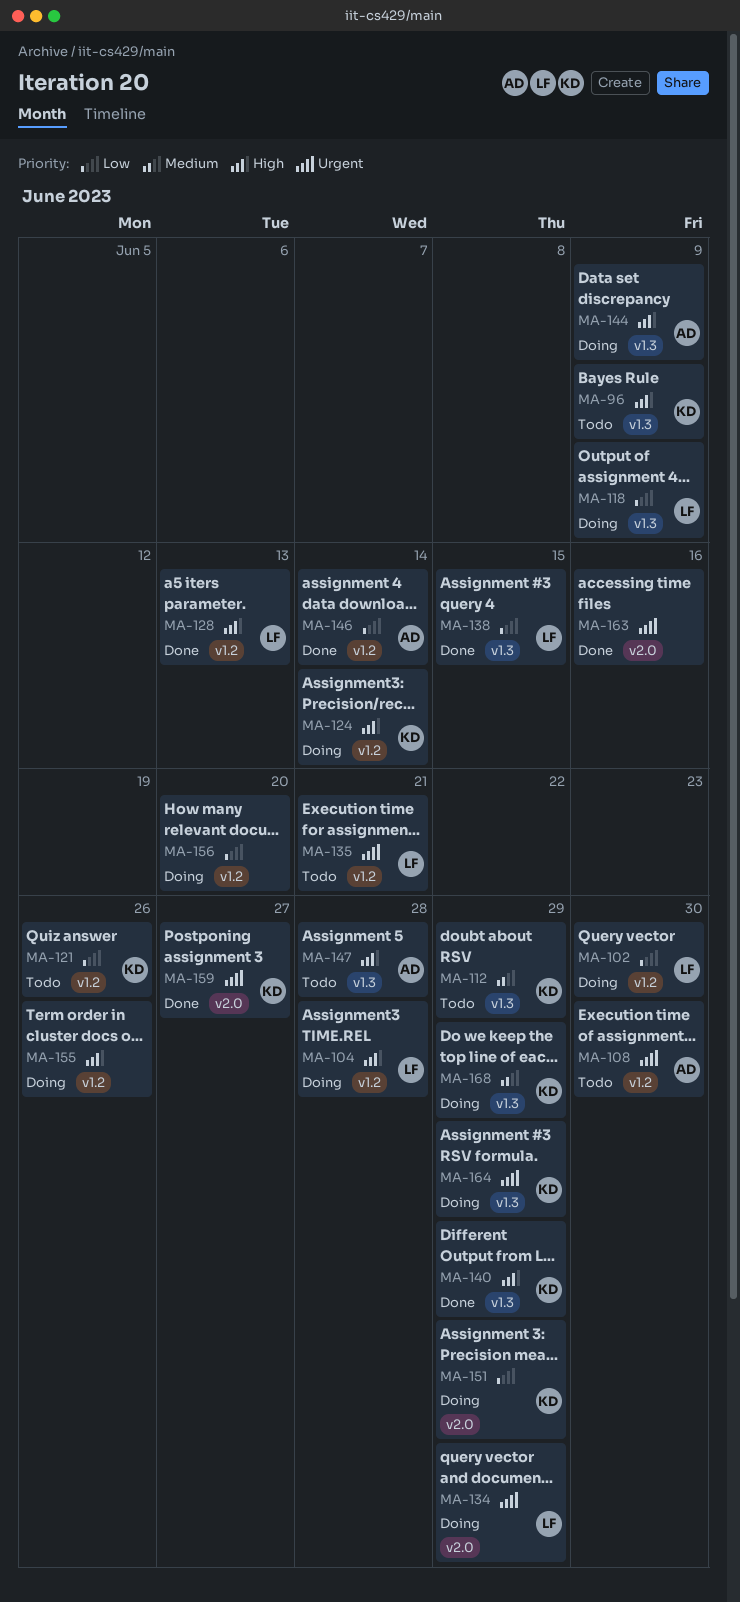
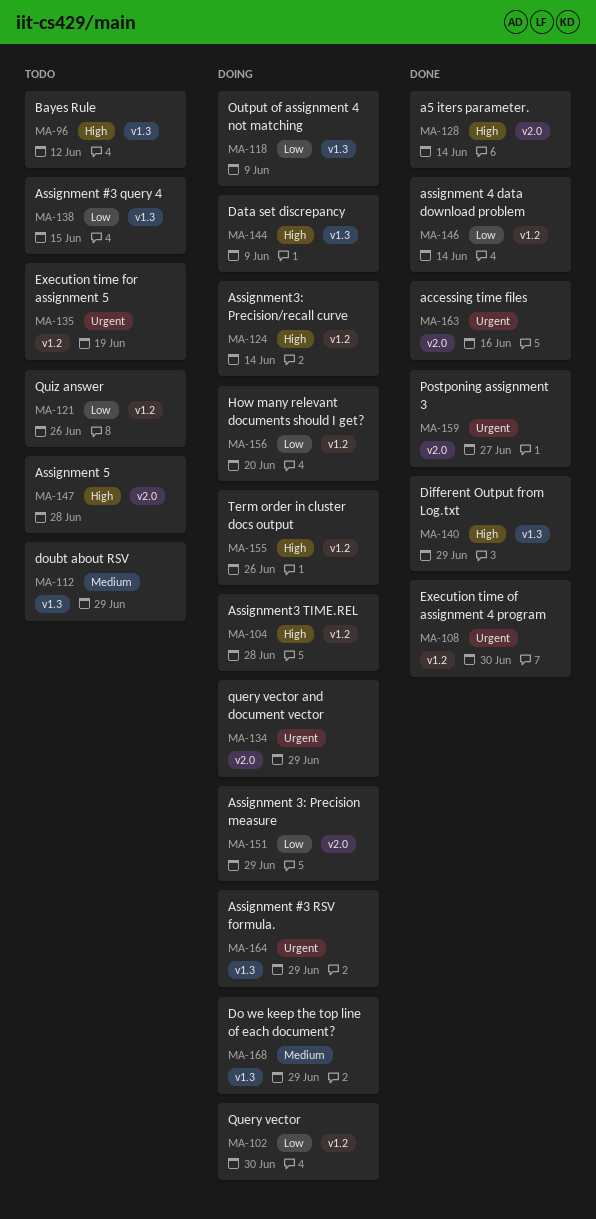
MA-96, due: Jun 9 -> Jun 12
MA-108, status: Todo -> Done
MA-128, label: v1.2 -> v2.0
MA-128, due: Jun 13 -> Jun 14
MA-135, due: Jun 21 -> Jun 19
MA-138, status: Done -> Todo
MA-147, label: v1.3 -> v2.0

